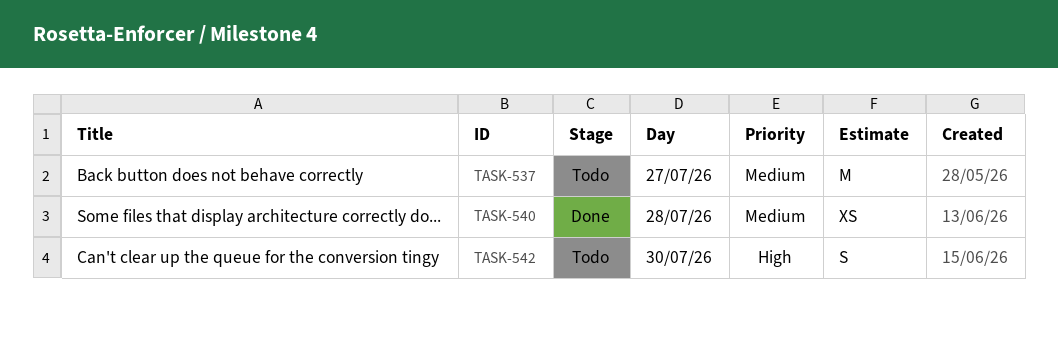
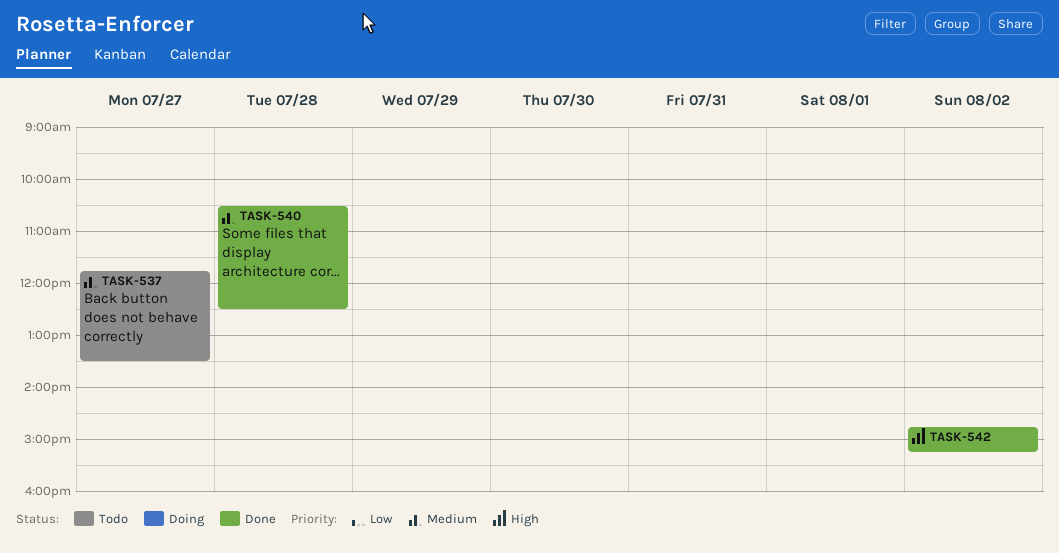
TASK-542, status: Todo -> Done
TASK-542, day: Jul 30 -> Aug 2

